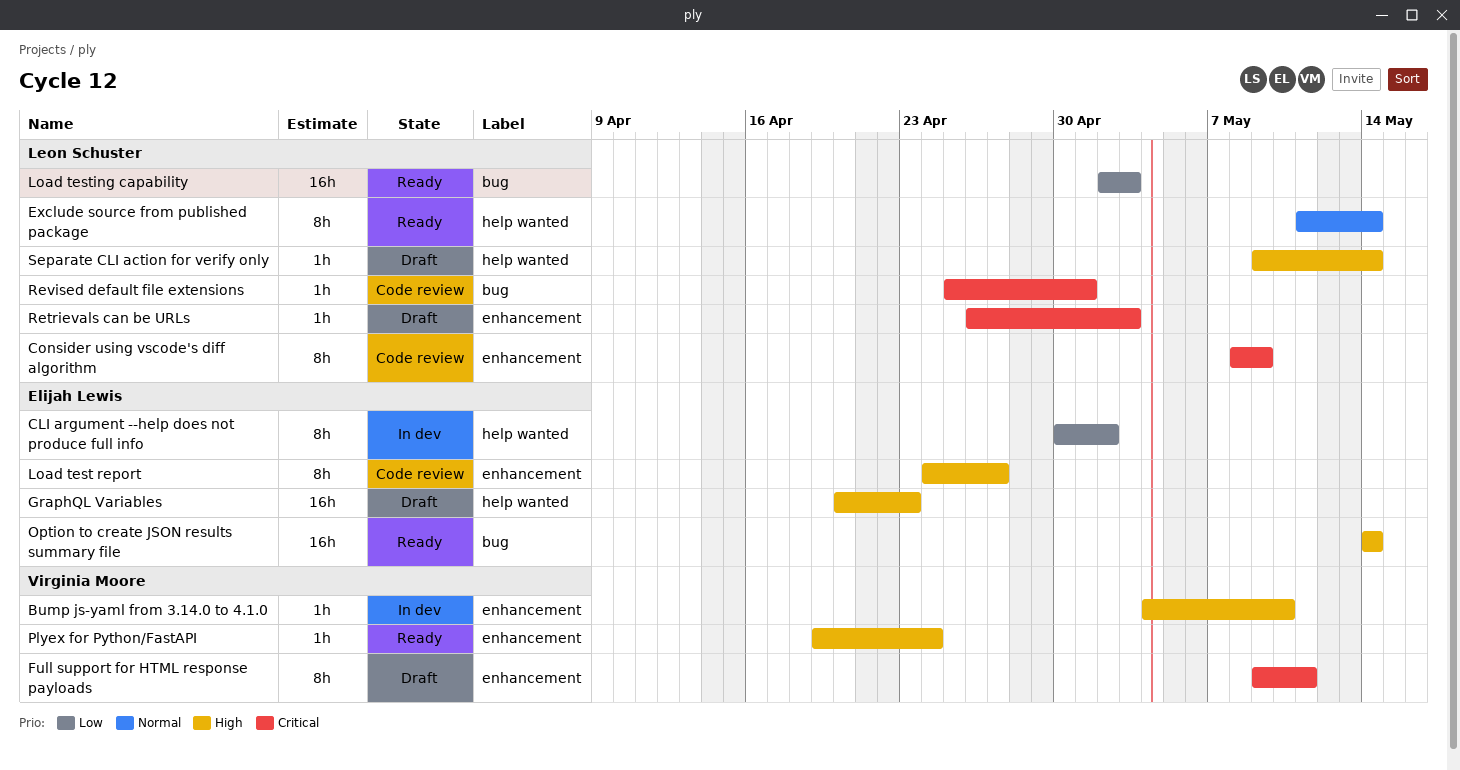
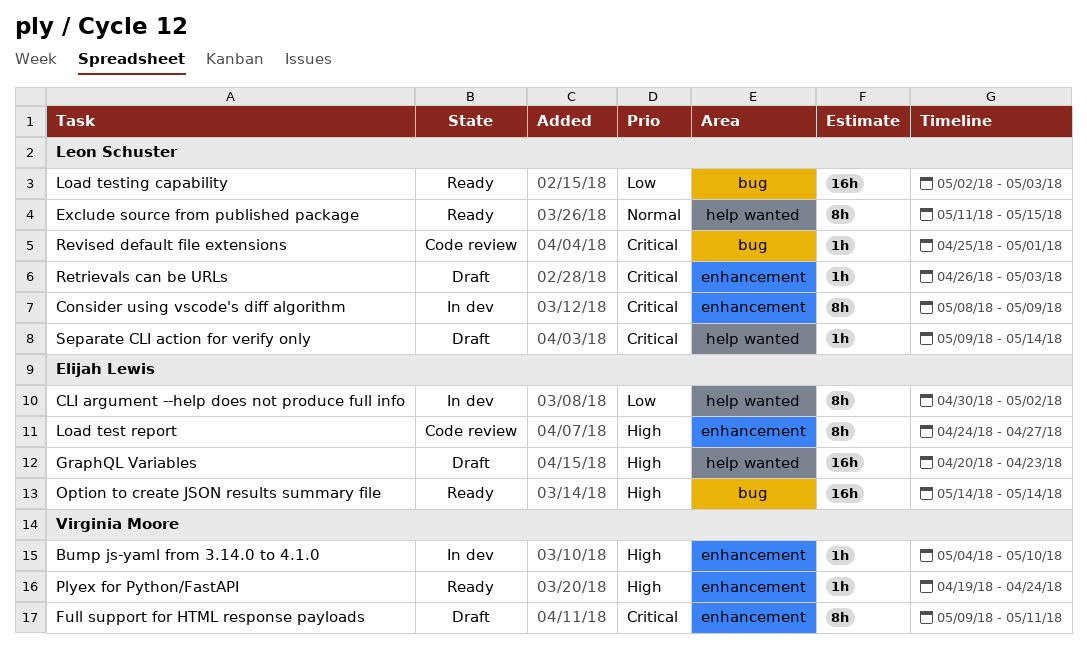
Consider using vscode's diff algorithm, status: Code review -> In dev
Exclude source from published package, due: May 14 -> May 15
Separate CLI action for verify only, priority: High -> Critical

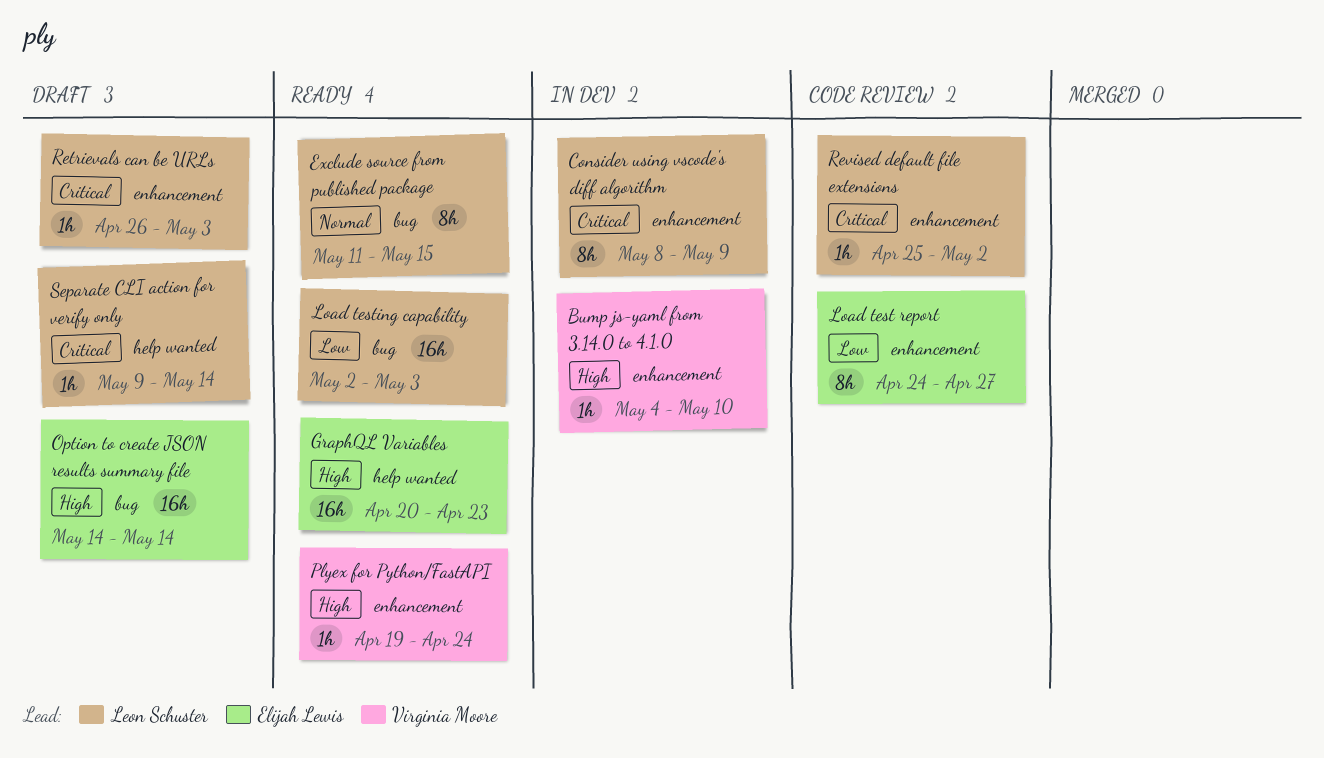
CLI argument --help does not produce full info: present -> none
Exclude source from published package, label: help wanted -> bug
Full support for HTML response payloads: present -> none
GraphQL Variables, status: Draft -> Ready
Load test report, priority: High -> Low
Option to create JSON results summary file, status: Ready -> Draft
Revised default file extensions, label: bug -> enhancement
Revised default file extensions, due: May 1 -> May 2

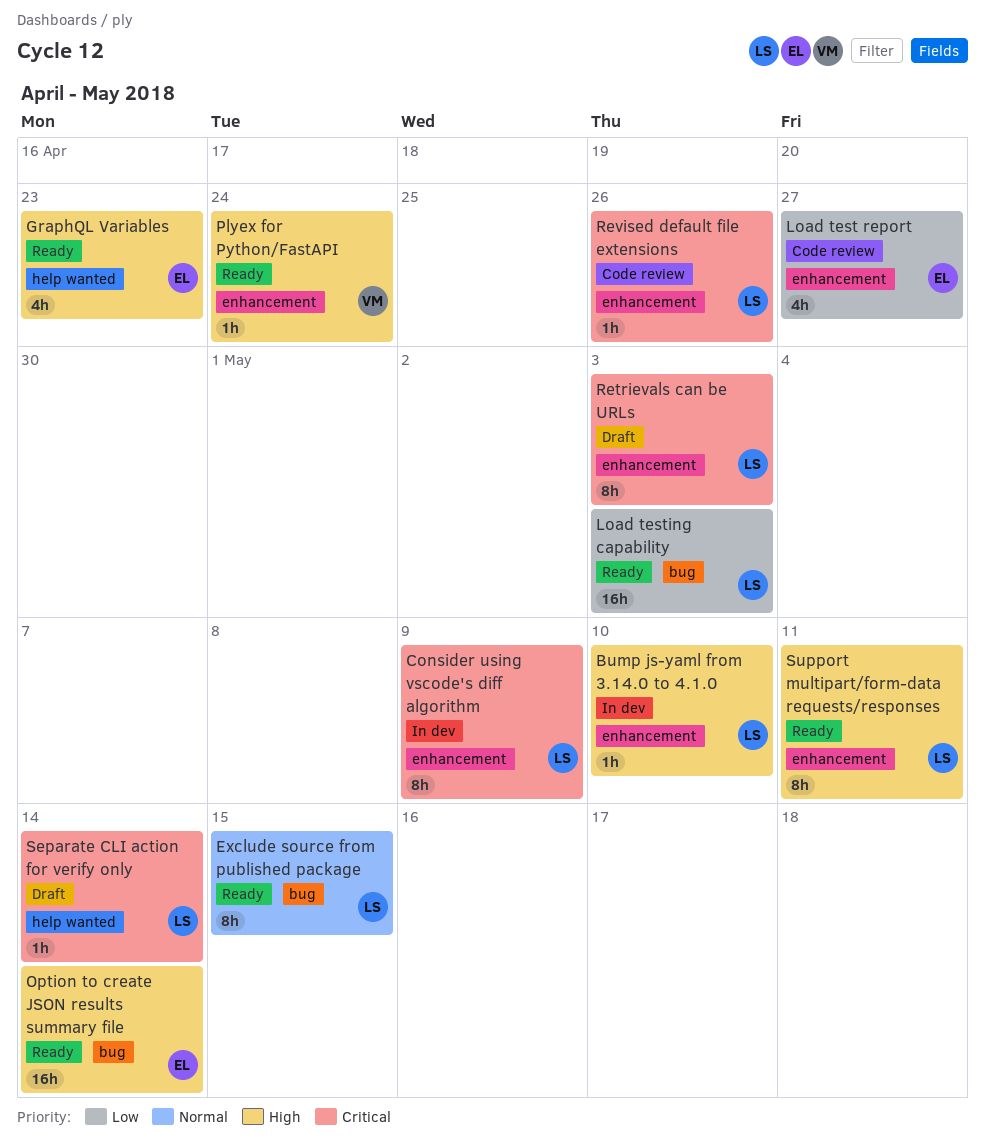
Bump js-yaml from 3.14.0 to 4.1.0, owner: Virginia Moore -> Leon Schuster
GraphQL Variables, estimate: 16h -> 4h
Load test report, estimate: 8h -> 4h
Option to create JSON results summary file, status: Draft -> Ready
Retrievals can be URLs, estimate: 1h -> 8h
Revised default file extensions, due: May 2 -> Apr 26
Support multipart/form-data requests/responses: none -> present

